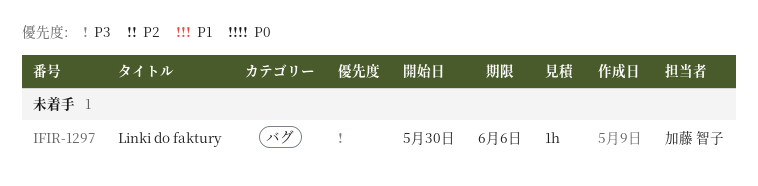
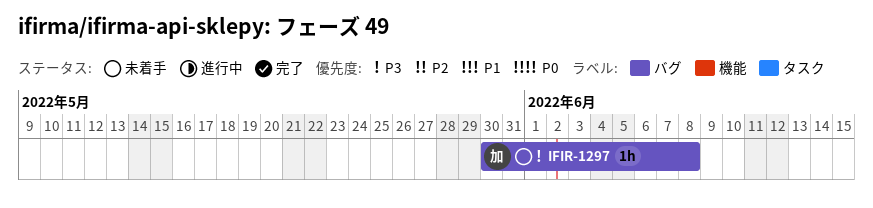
IFIR-1297, due: Jun 6 -> Jun 8

